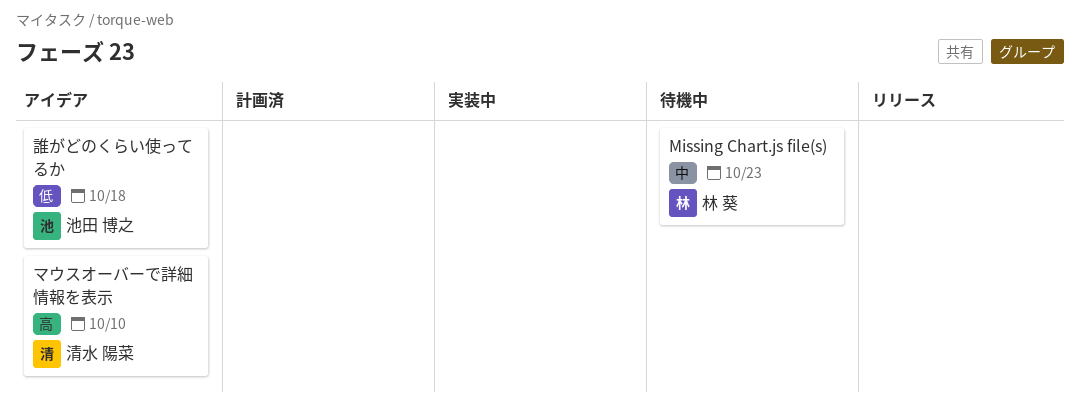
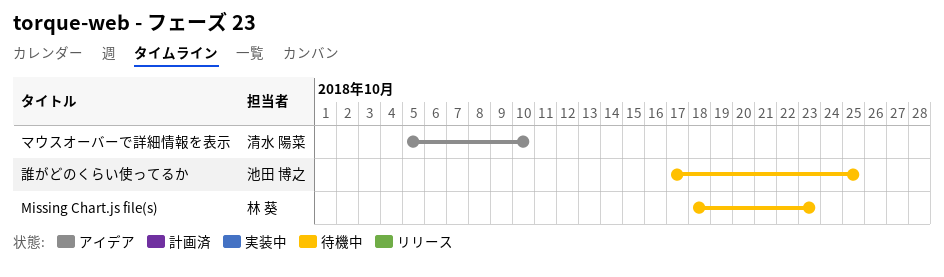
誰がどのくらい使ってるか, status: アイデア -> 待機中
誰がどのくらい使ってるか, due: Oct 18 -> Oct 25

